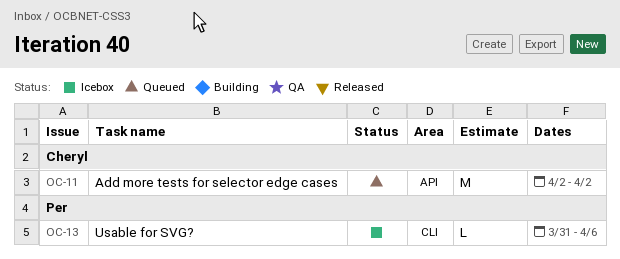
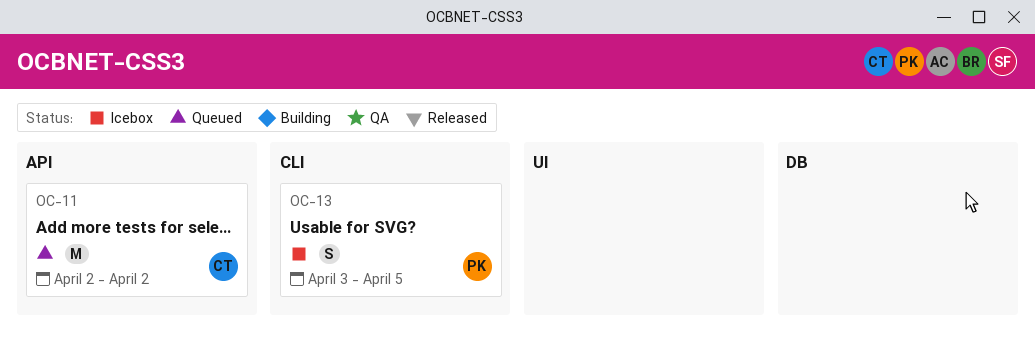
OC-13, estimate: L -> S
OC-13, start: Mar 31 -> Apr 3
OC-13, due: Apr 6 -> Apr 5

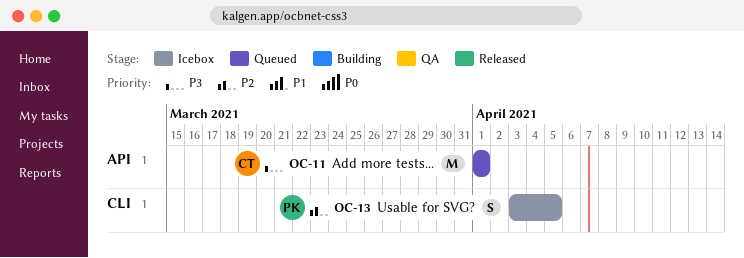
OC-11, start: Apr 2 -> Apr 1
OC-11, due: Apr 2 -> Apr 1

